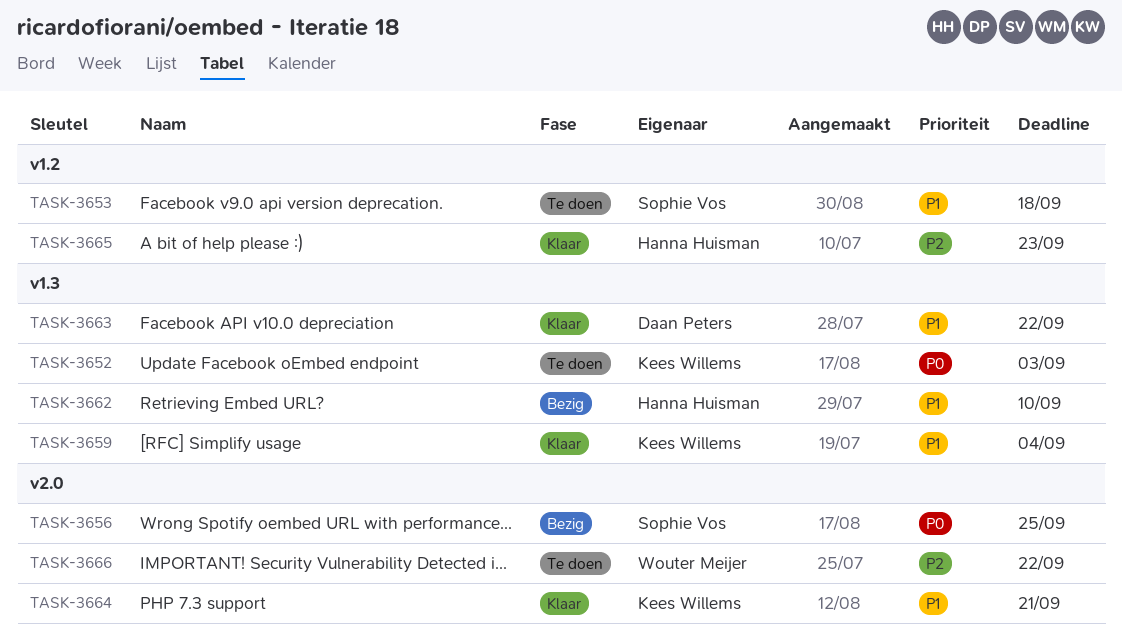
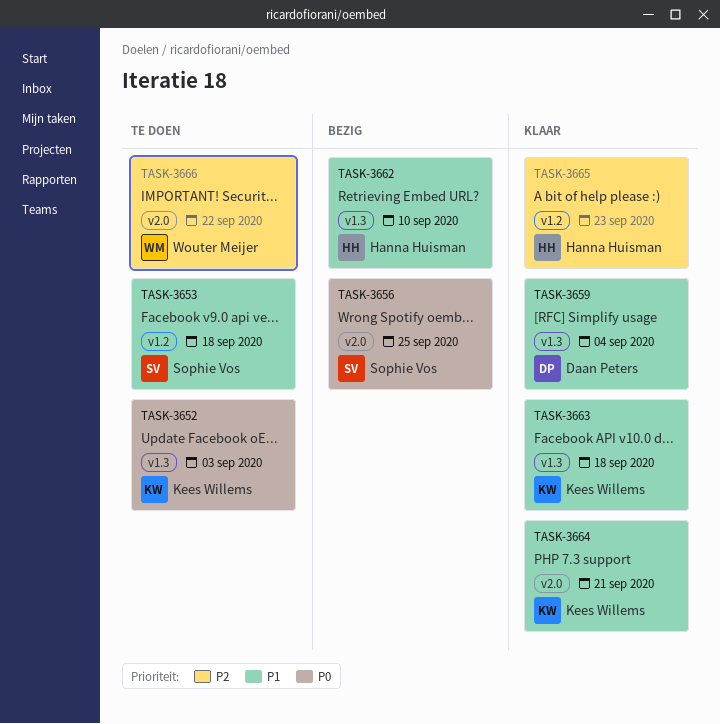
TASK-3659, owner: Kees Willems -> Daan Peters
TASK-3663, owner: Daan Peters -> Kees Willems
TASK-3663, due: Sep 22 -> Sep 18

